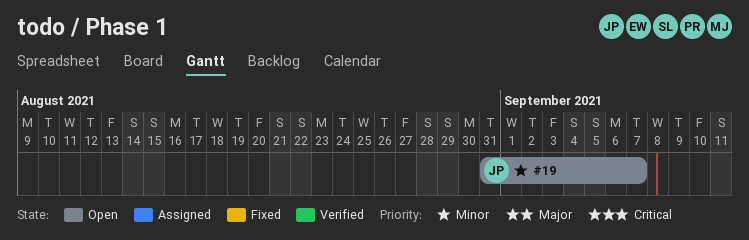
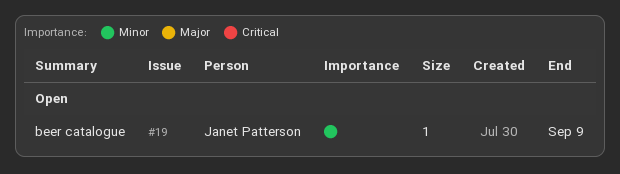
#19, due: Sep 7 -> Sep 9

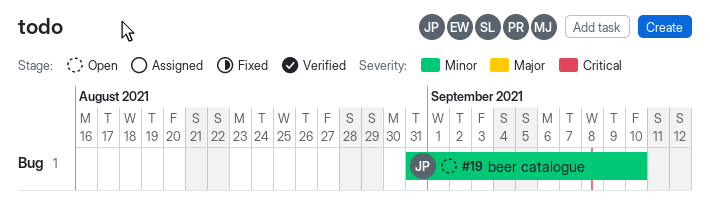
#19, due: Sep 9 -> Sep 10

